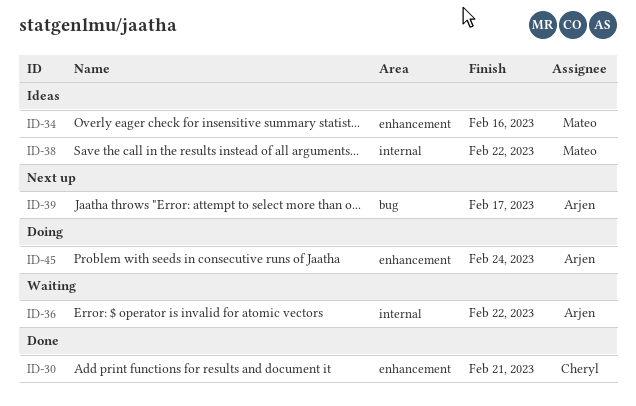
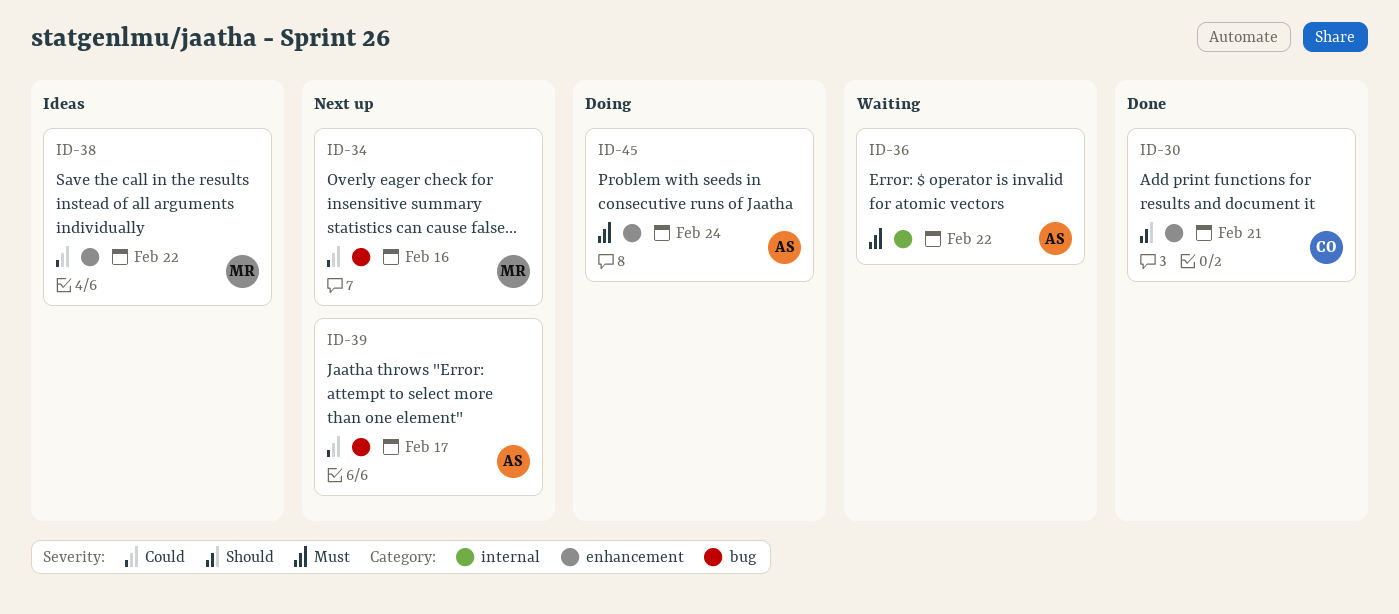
ID-34, status: Ideas -> Next up
ID-34, label: enhancement -> bug
ID-38, label: internal -> enhancement

